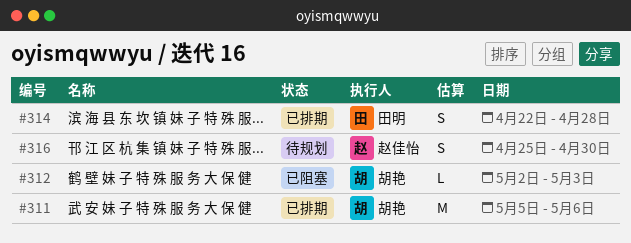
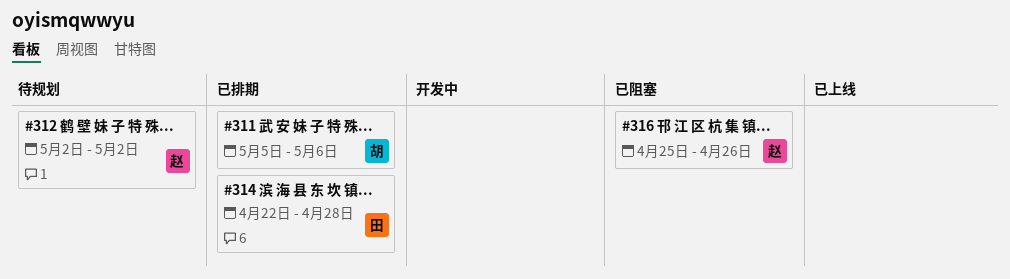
#312, status: 已阻塞 -> 待规划
#312, owner: 胡艳 -> 赵佳怡
#312, due: May 3 -> May 2
#316, status: 待规划 -> 已阻塞
#316, due: Apr 30 -> Apr 26

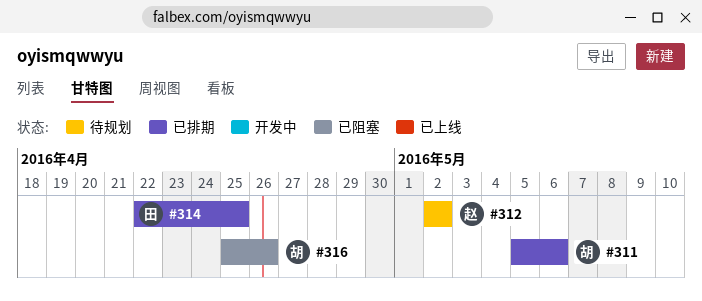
#314, due: Apr 28 -> Apr 25
#316, owner: 赵 -> 胡

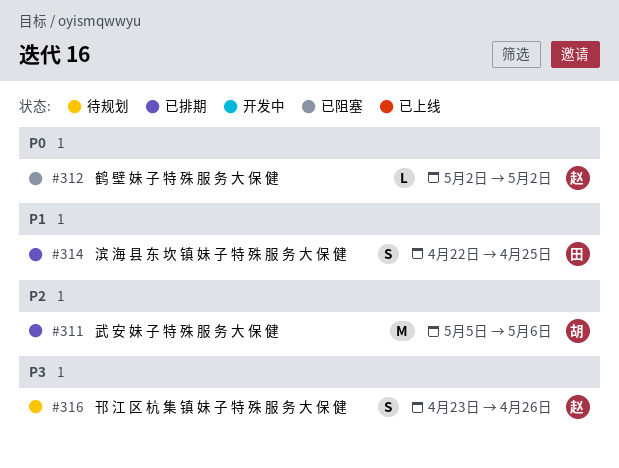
#312, status: 待规划 -> 已阻塞
#316, status: 已阻塞 -> 待规划
#316, owner: 胡 -> 赵
#316, start: Apr 25 -> Apr 23

